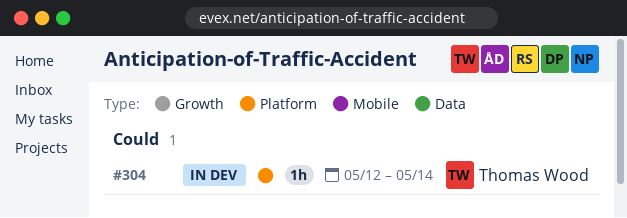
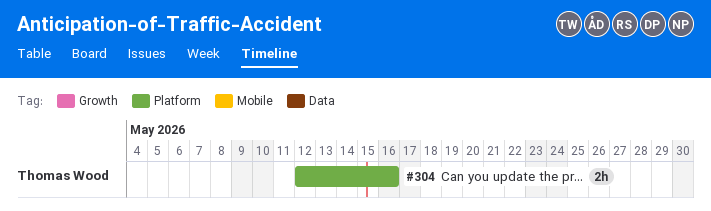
#304, estimate: 1h -> 2h
#304, due: May 14 -> May 16

